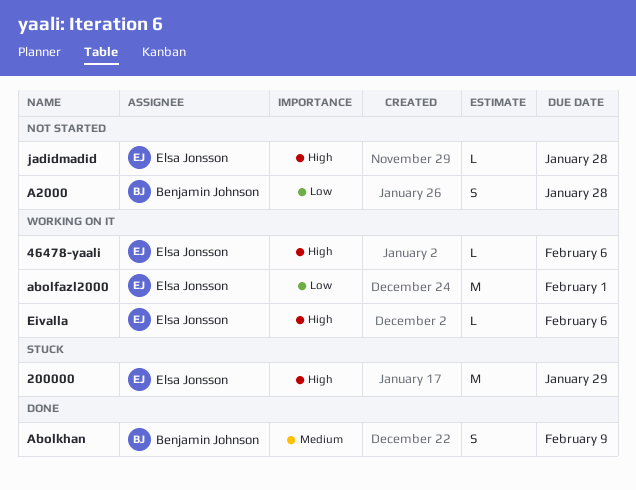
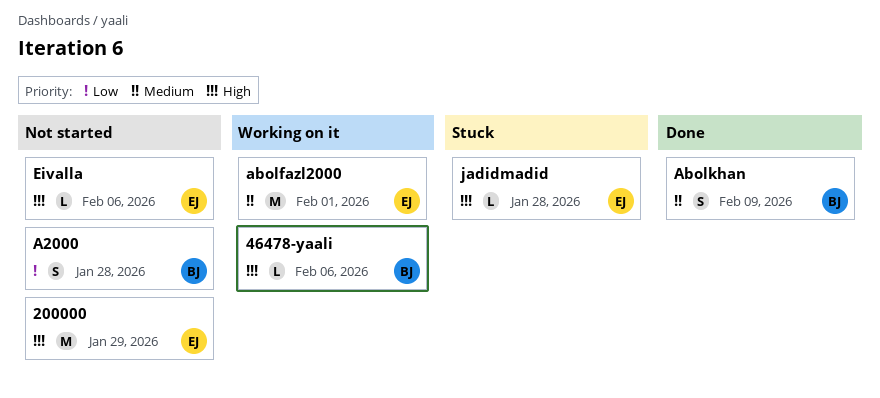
200000, status: Stuck -> Not started
46478-yaali, owner: Elsa Jonsson -> Benjamin Johnson
abolfazl2000, priority: Low -> Medium
Eivalla, status: Working on it -> Not started
jadidmadid, status: Not started -> Stuck

